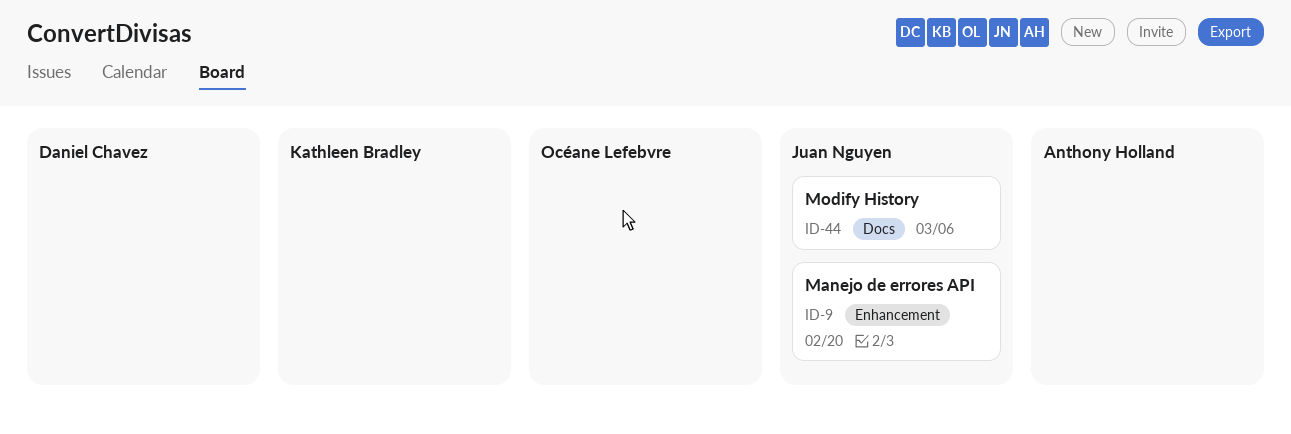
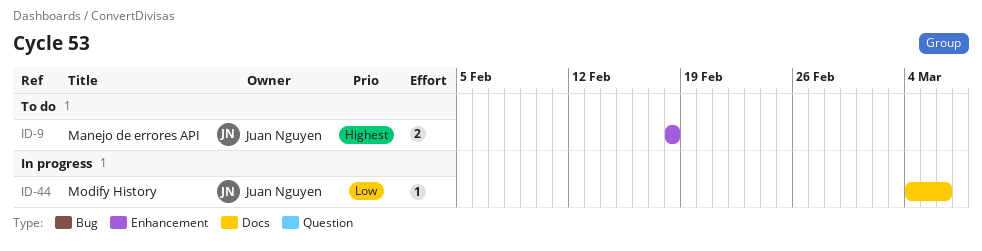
ID-9, due: Feb 20 -> Feb 18

